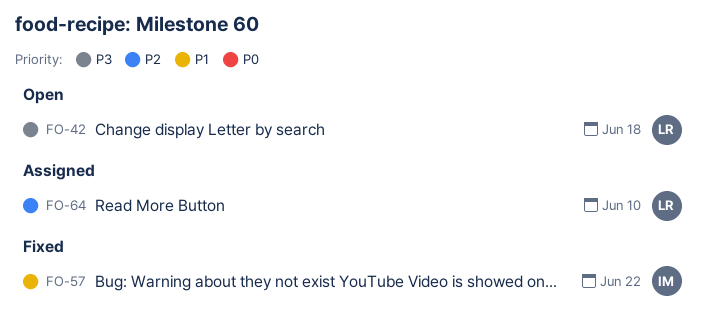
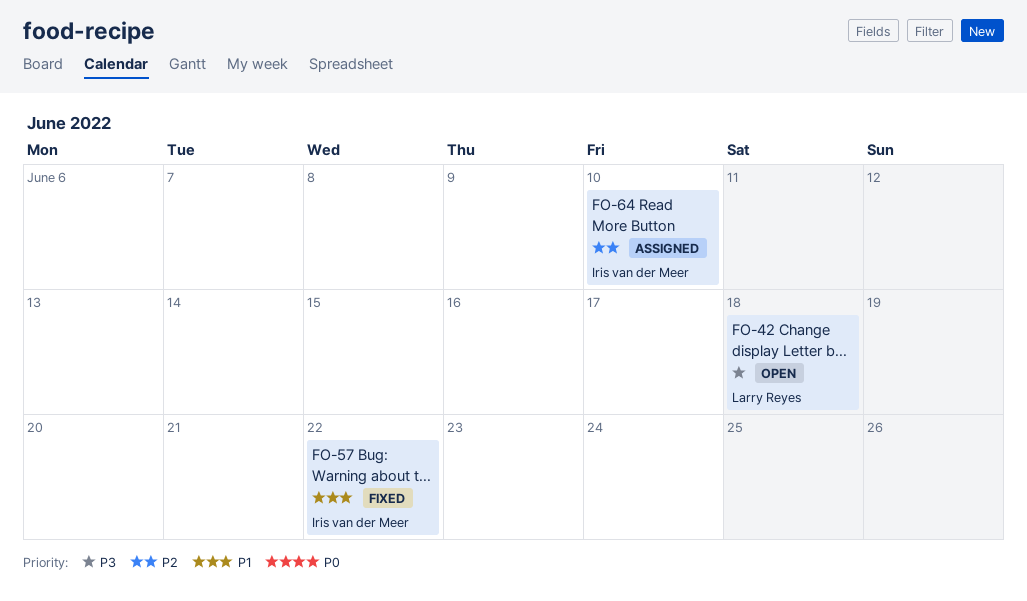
FO-64, owner: Larry Reyes -> Iris van der Meer

